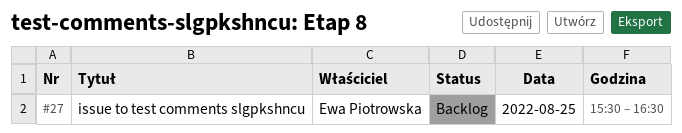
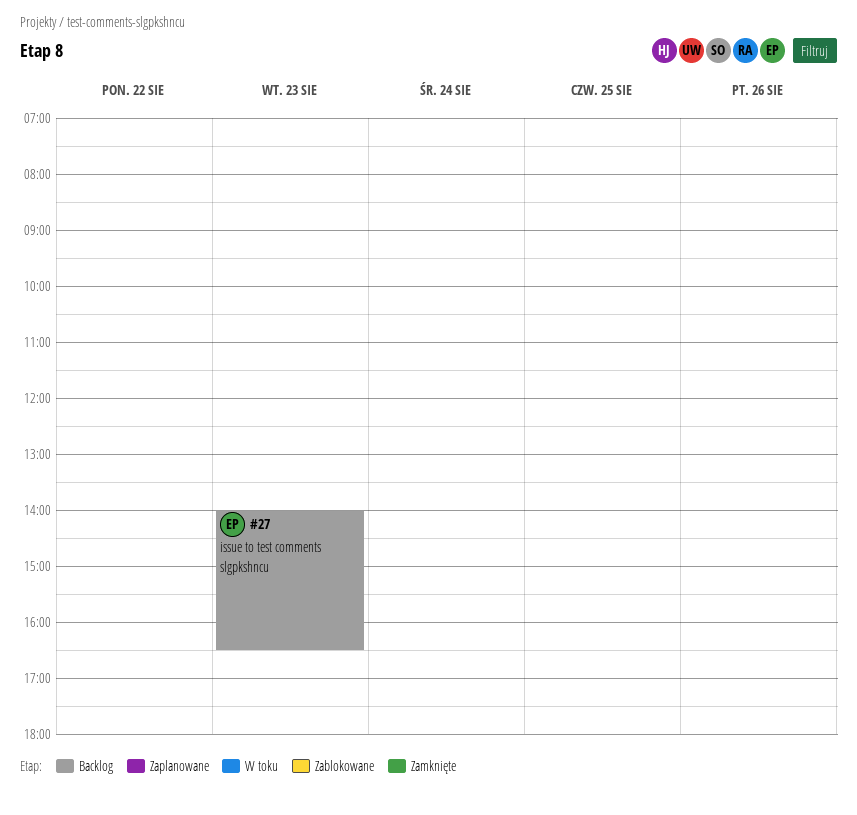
#27, day: Aug 25 -> Aug 23
#27, begins: 15:30 -> 14:00

